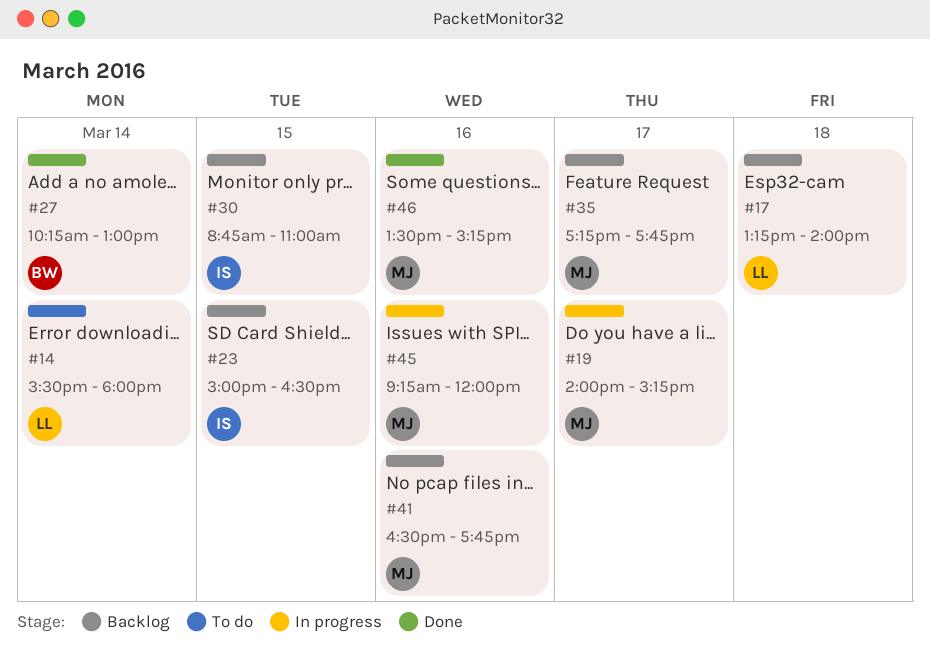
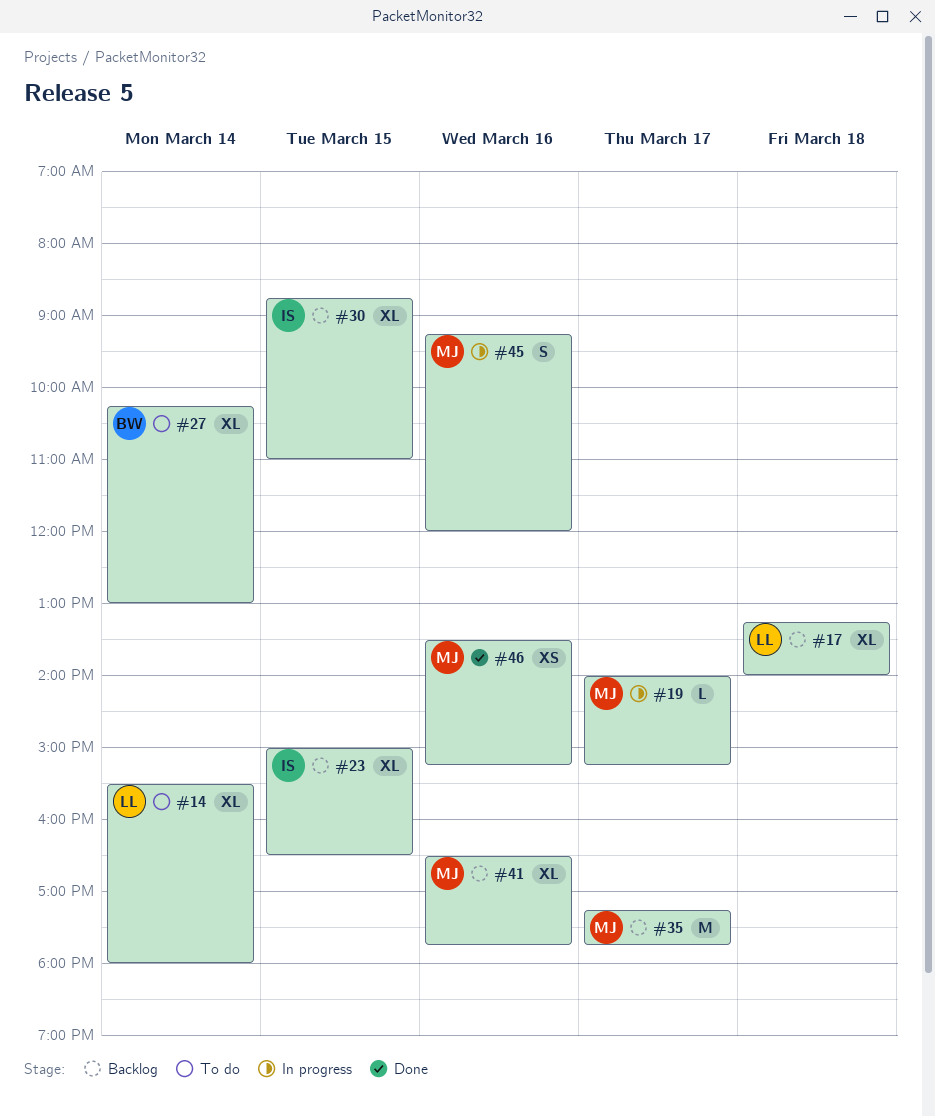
#27, status: Done -> To do

